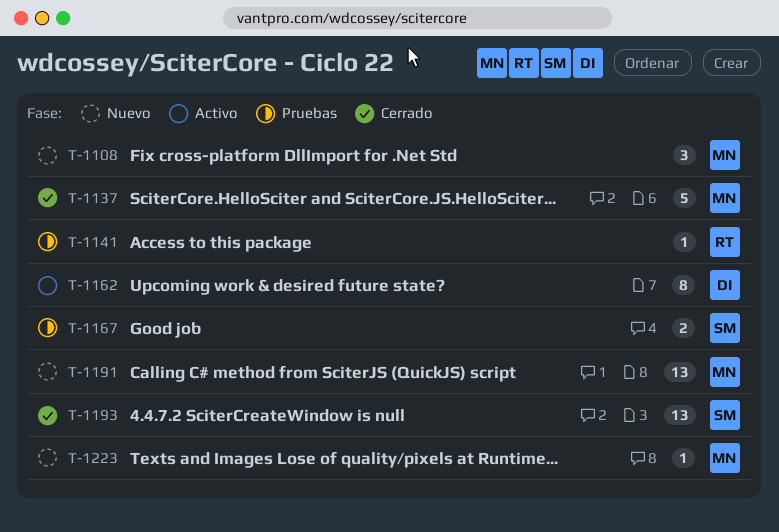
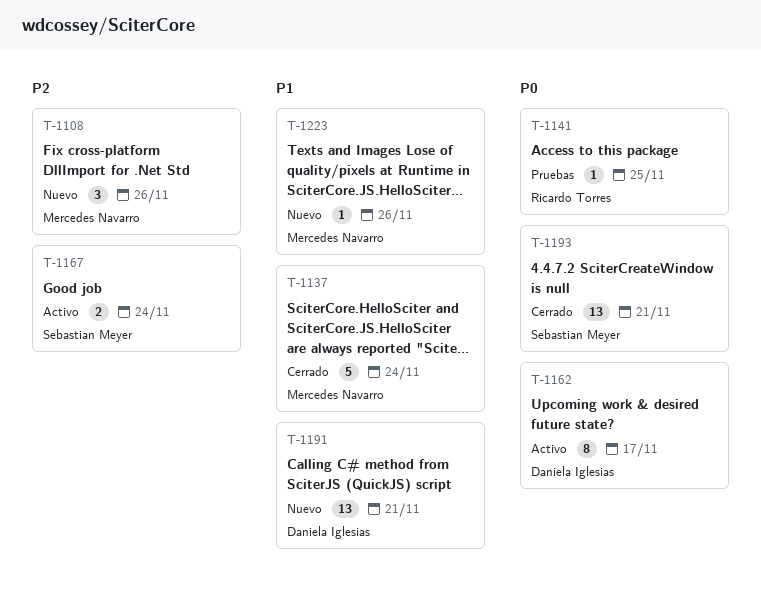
T-1167, status: Pruebas -> Activo
T-1191, owner: Mercedes Navarro -> Daniela Iglesias

